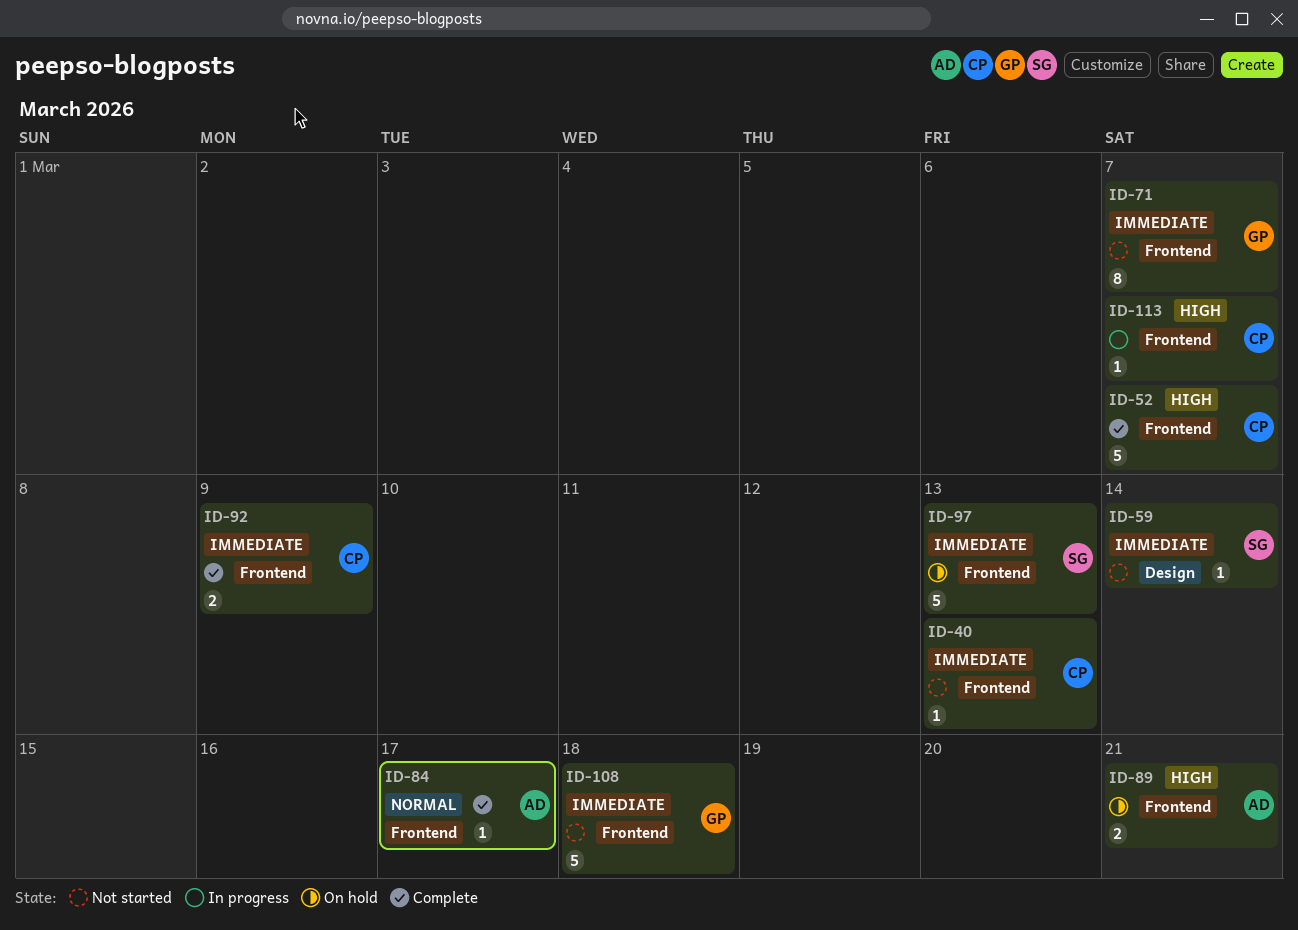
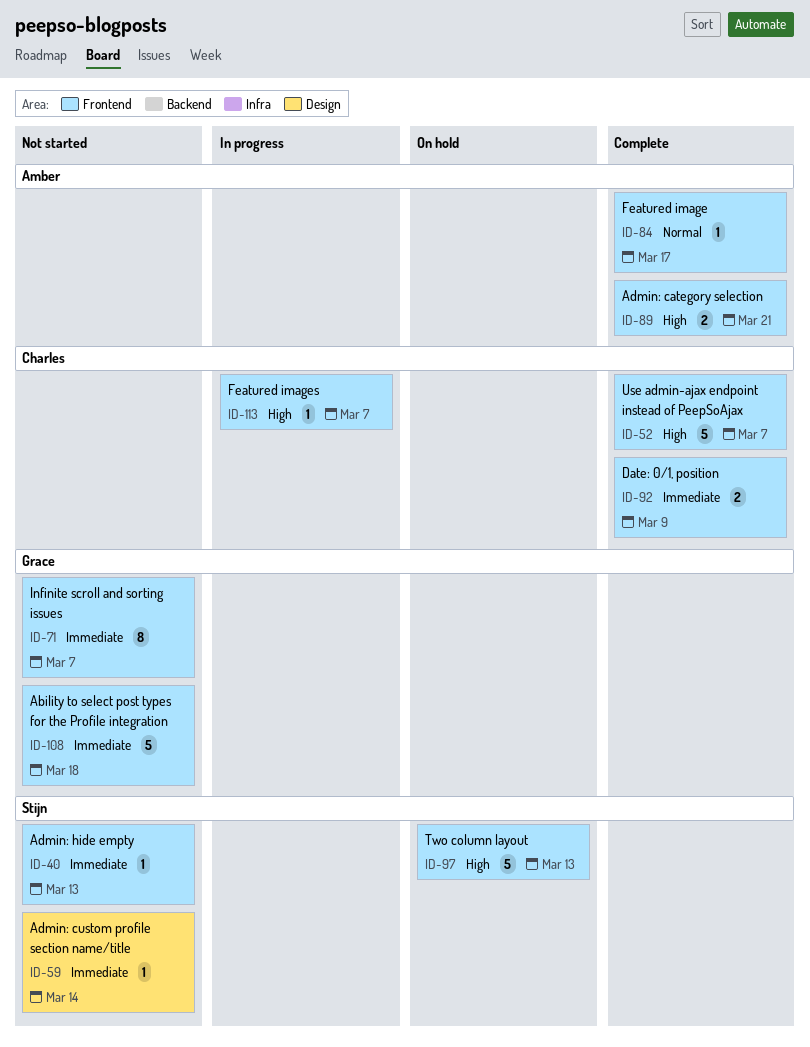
ID-40, owner: Charles -> Stijn
ID-89, status: On hold -> Complete
ID-97, priority: Immediate -> High

